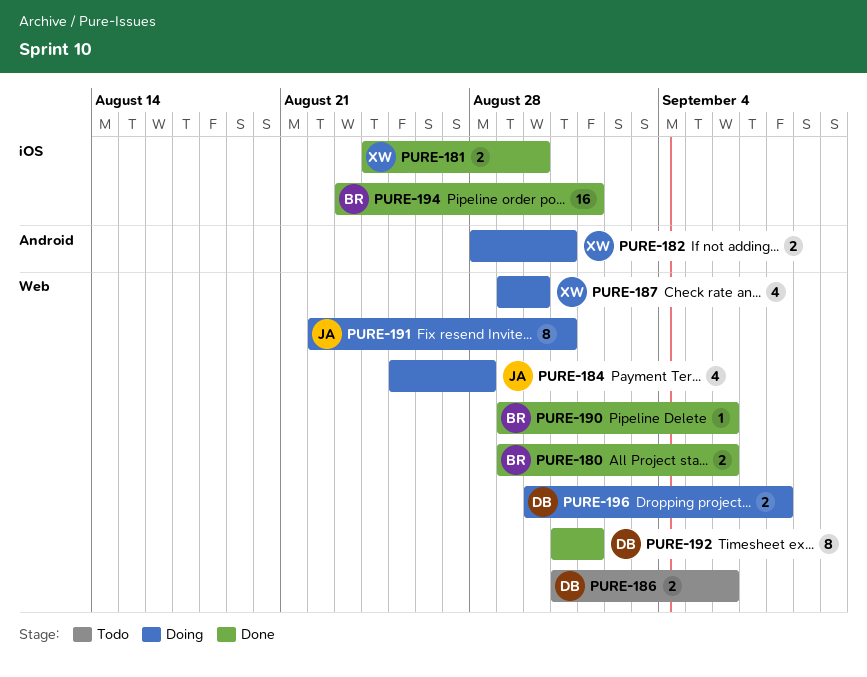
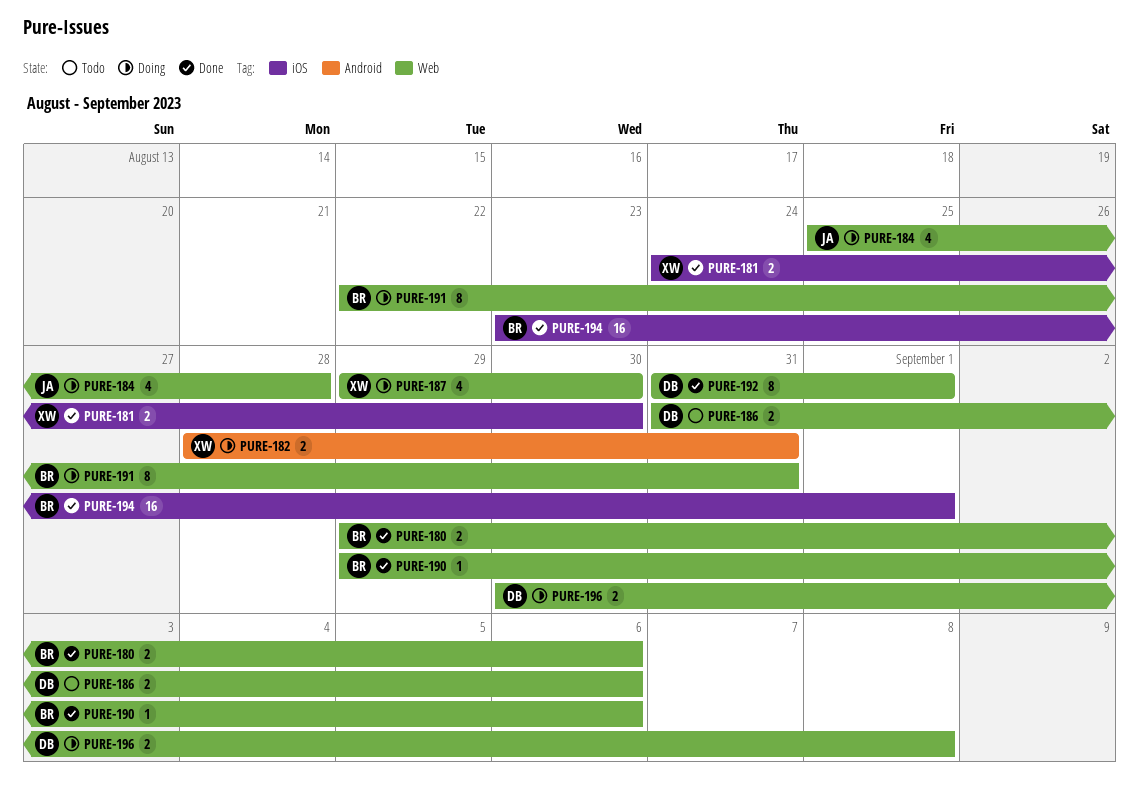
PURE-191, owner: JA -> BR

